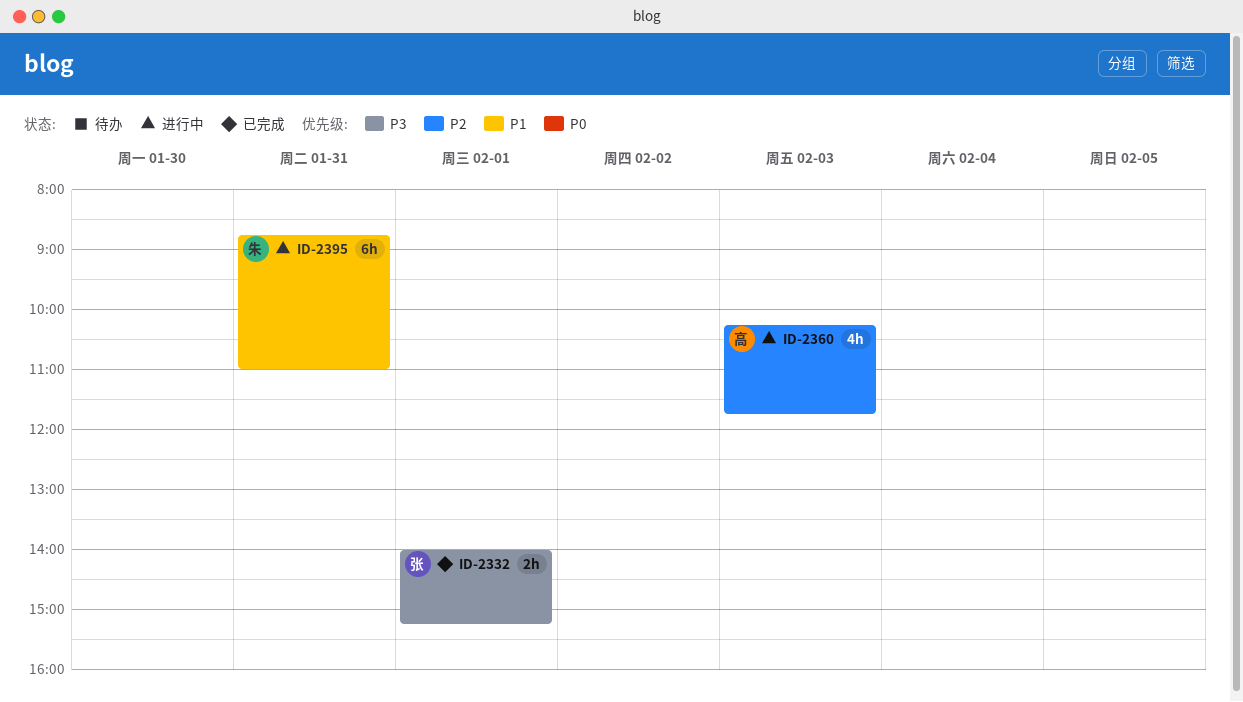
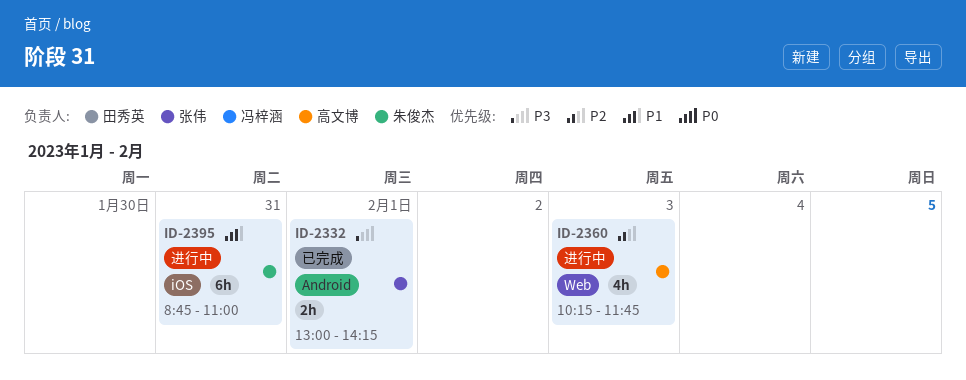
ID-2332, begins: 14:00 -> 13:00
ID-2332, ends: 15:15 -> 14:15

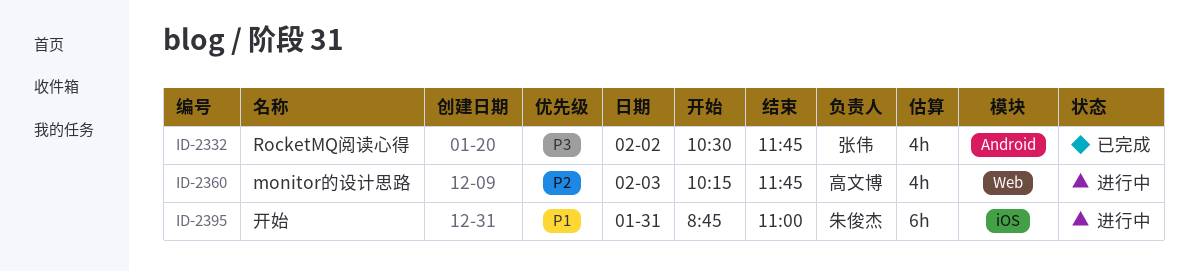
ID-2332, estimate: 2h -> 4h
ID-2332, day: Feb 1 -> Feb 2
ID-2332, begins: 13:00 -> 10:30
ID-2332, ends: 14:15 -> 11:45

